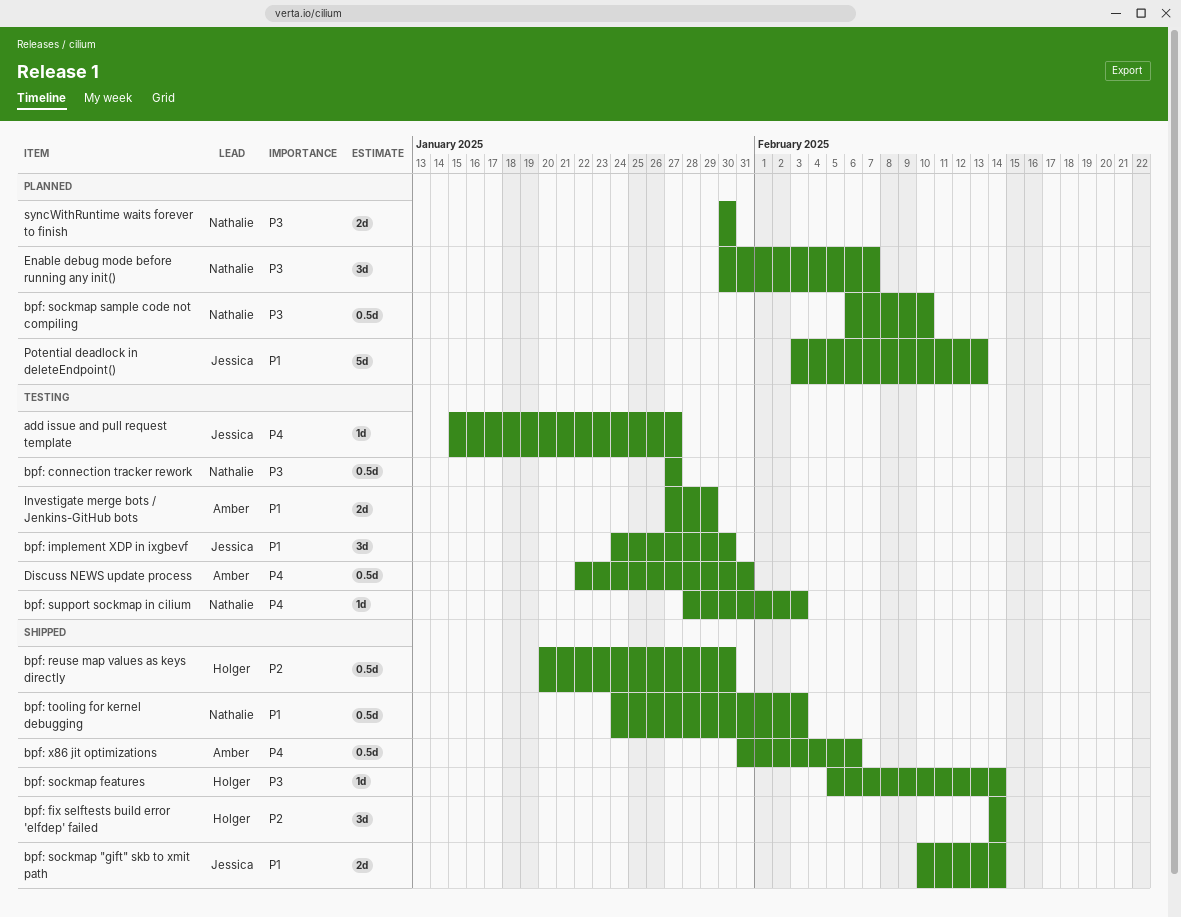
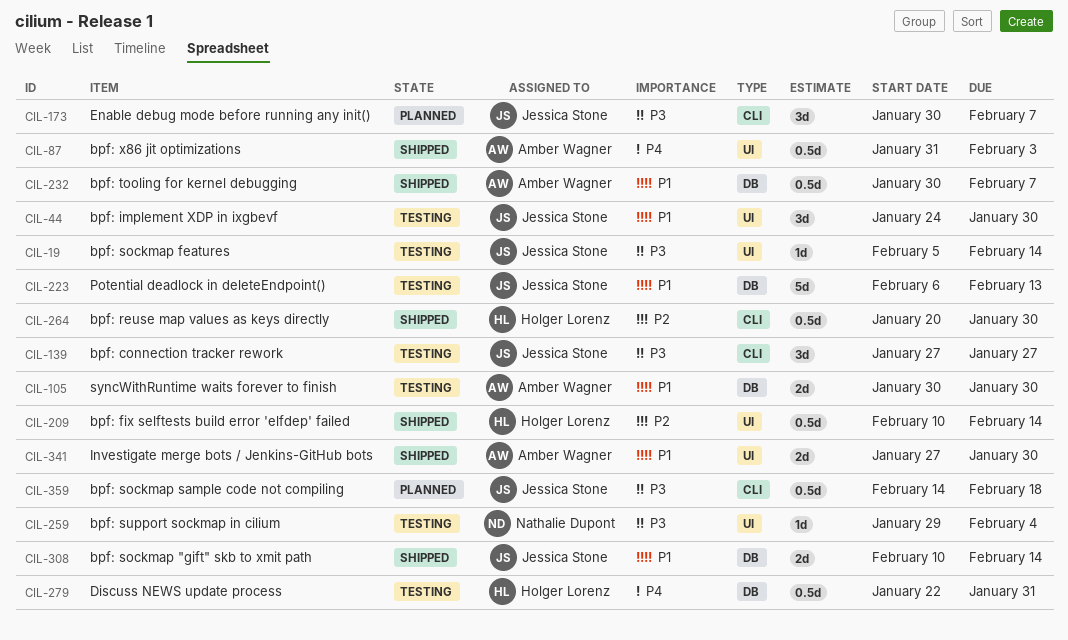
add issue and pull request template: present -> none
bpf: connection tracker rework, owner: Nathalie Dupont -> Jessica Stone
bpf: connection tracker rework, estimate: 0.5d -> 3d
bpf: fix selftests build error 'elfdep' failed, estimate: 3d -> 0.5d
bpf: fix selftests build error 'elfdep' failed, start: Feb 14 -> Feb 10
bpf: sockmap features, status: Shipped -> Testing
bpf: sockmap features, owner: Holger Lorenz -> Jessica Stone
bpf: sockmap sample code not compiling, owner: Nathalie Dupont -> Jessica Stone
bpf: sockmap sample code not compiling, start: Feb 6 -> Feb 14
bpf: sockmap sample code not compiling, due: Feb 10 -> Feb 18
bpf: support sockmap in cilium, priority: P4 -> P3
bpf: support sockmap in cilium, start: Jan 28 -> Jan 29
bpf: support sockmap in cilium, due: Feb 3 -> Feb 4
bpf: tooling for kernel debugging, owner: Nathalie Dupont -> Amber Wagner
bpf: tooling for kernel debugging, start: Jan 24 -> Jan 30
bpf: tooling for kernel debugging, due: Feb 3 -> Feb 7
bpf: x86 jit optimizations, due: Feb 6 -> Feb 3
Discuss NEWS update process, owner: Amber Wagner -> Holger Lorenz
Enable debug mode before running any init(), owner: Nathalie Dupont -> Jessica Stone
Investigate merge bots / Jenkins-GitHub bots, status: Testing -> Shipped
Investigate merge bots / Jenkins-GitHub bots, due: Jan 29 -> Jan 30
Potential deadlock in deleteEndpoint(), status: Planned -> Testing
Potential deadlock in deleteEndpoint(), start: Feb 3 -> Feb 6
syncWithRuntime waits forever to finish, status: Planned -> Testing
syncWithRuntime waits forever to finish, owner: Nathalie Dupont -> Amber Wagner
syncWithRuntime waits forever to finish, priority: P3 -> P1

